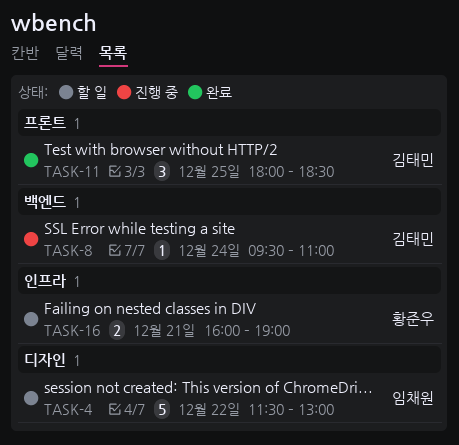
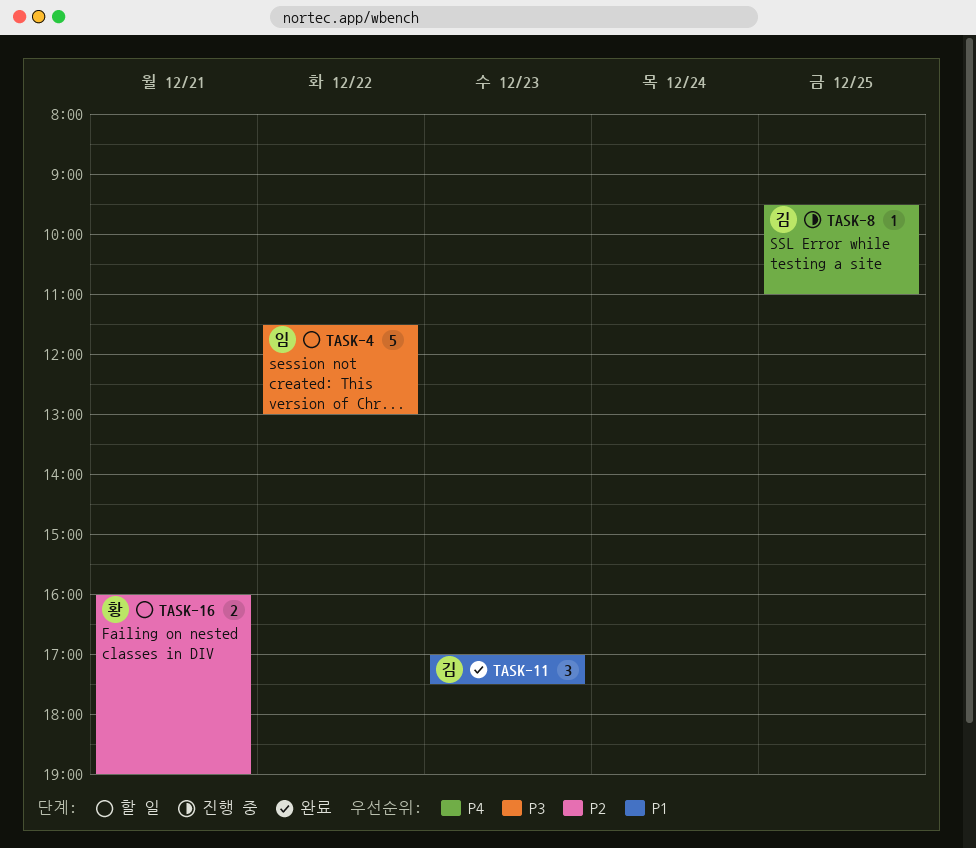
TASK-8, day: Dec 24 -> Dec 25
TASK-11, day: Dec 25 -> Dec 23
TASK-11, begins: 18:00 -> 17:00
TASK-11, ends: 18:30 -> 17:30

